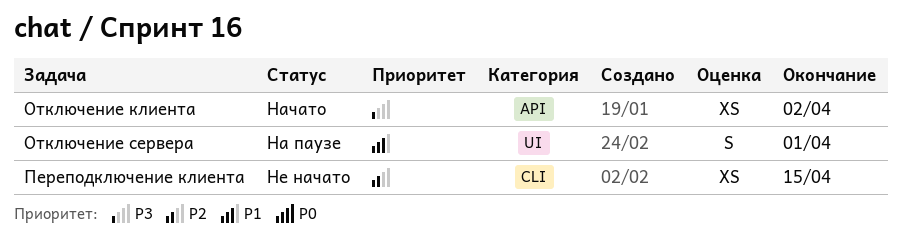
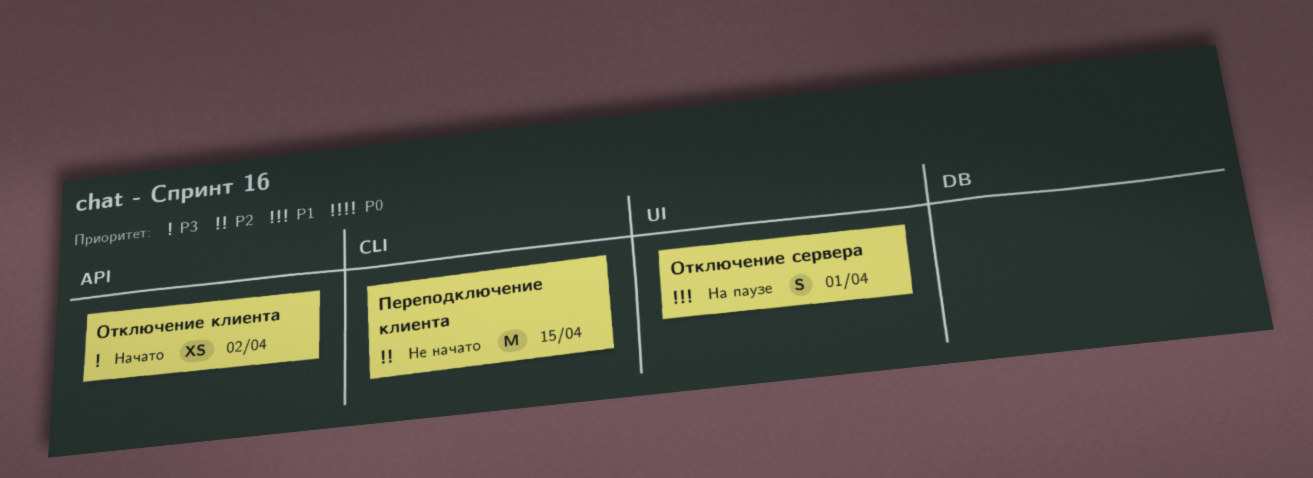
Переподключение клиента, estimate: XS -> M

